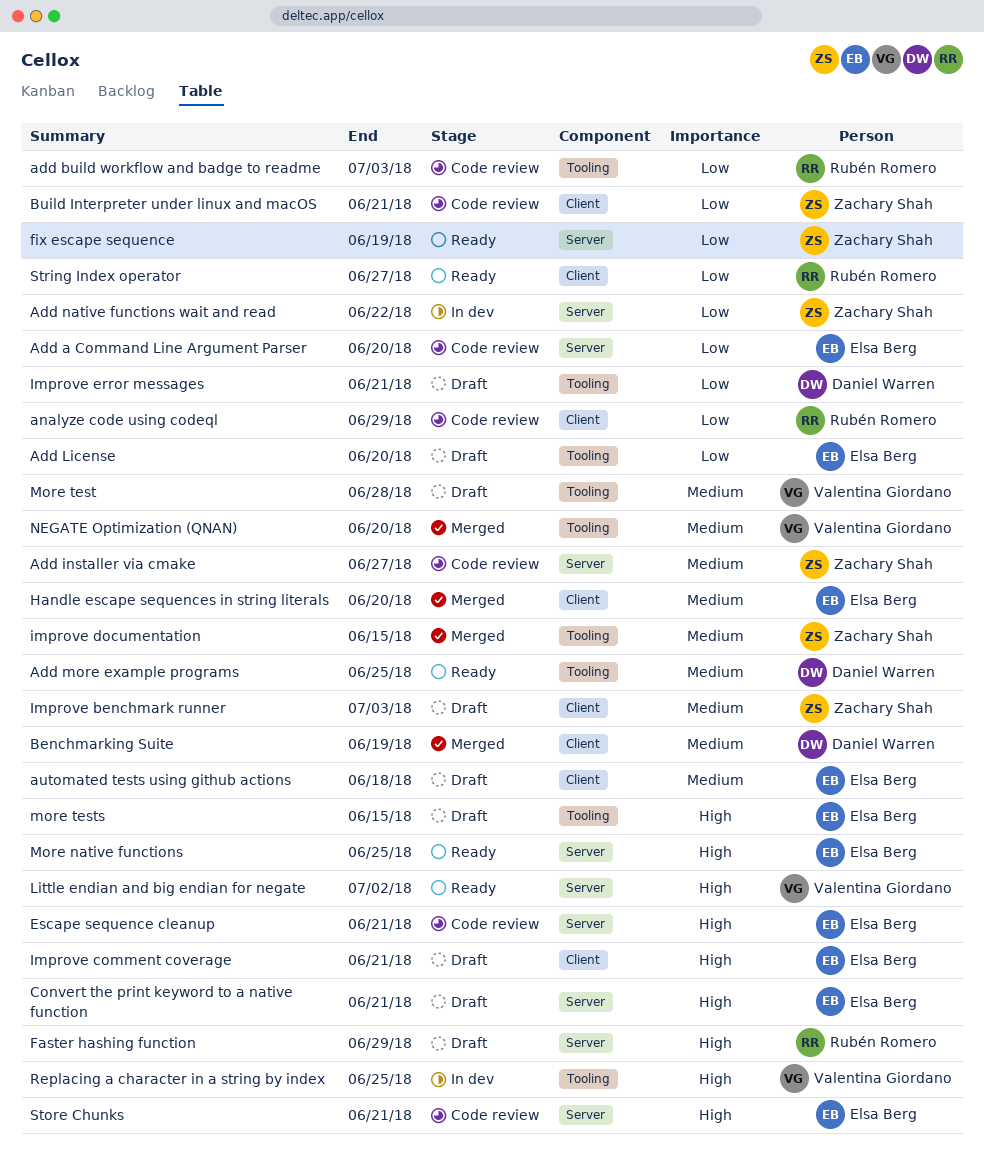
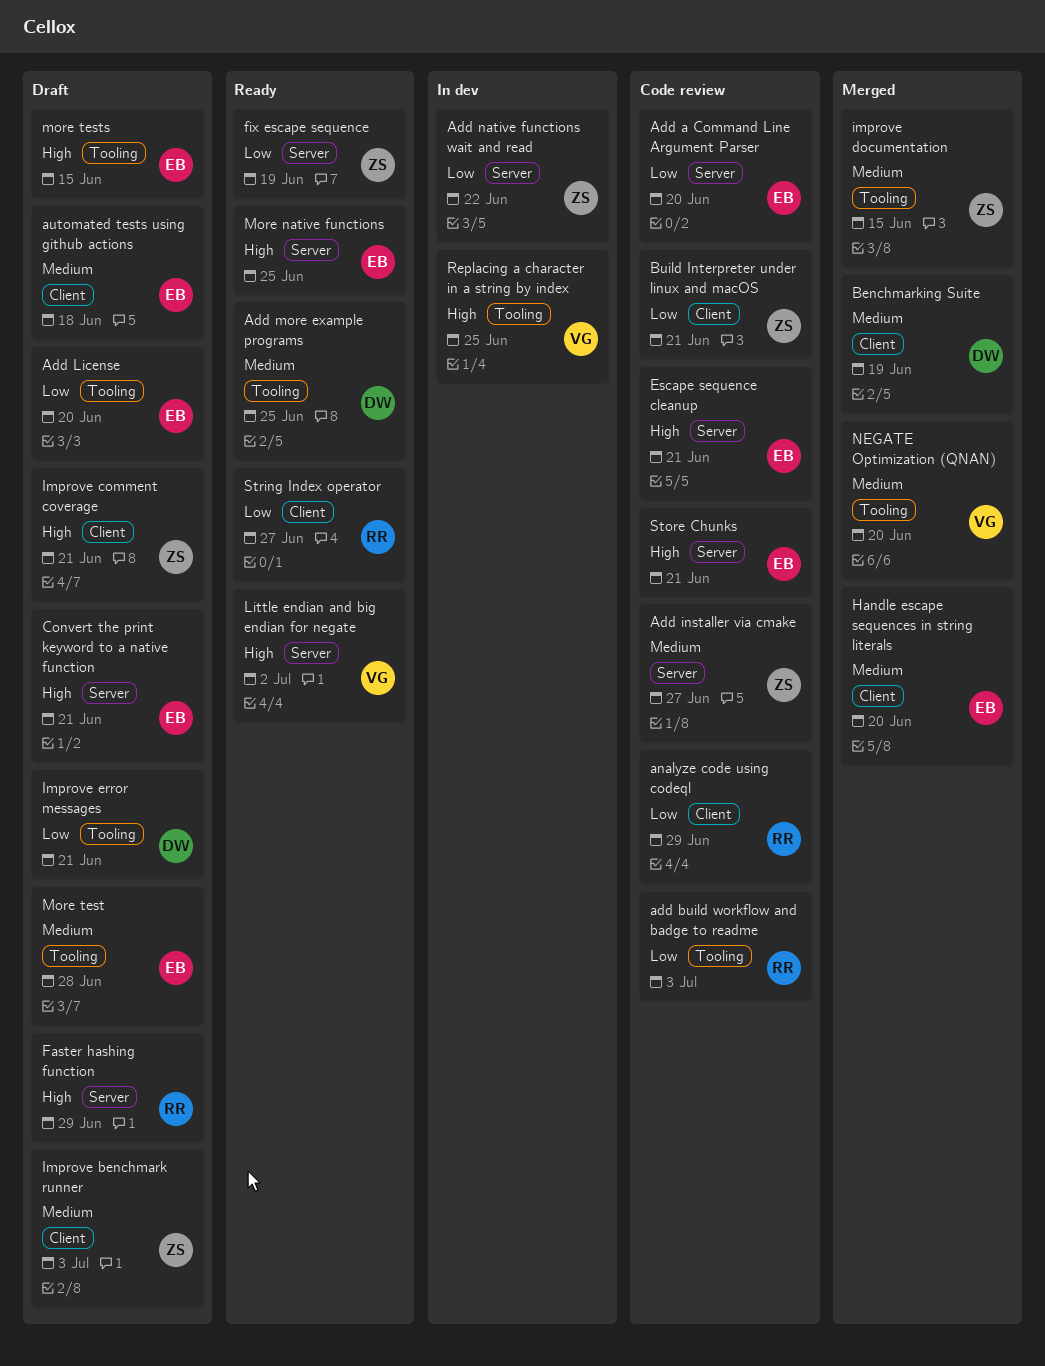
Improve comment coverage, owner: Elsa Berg -> Zachary Shah
More test, owner: Valentina Giordano -> Elsa Berg

